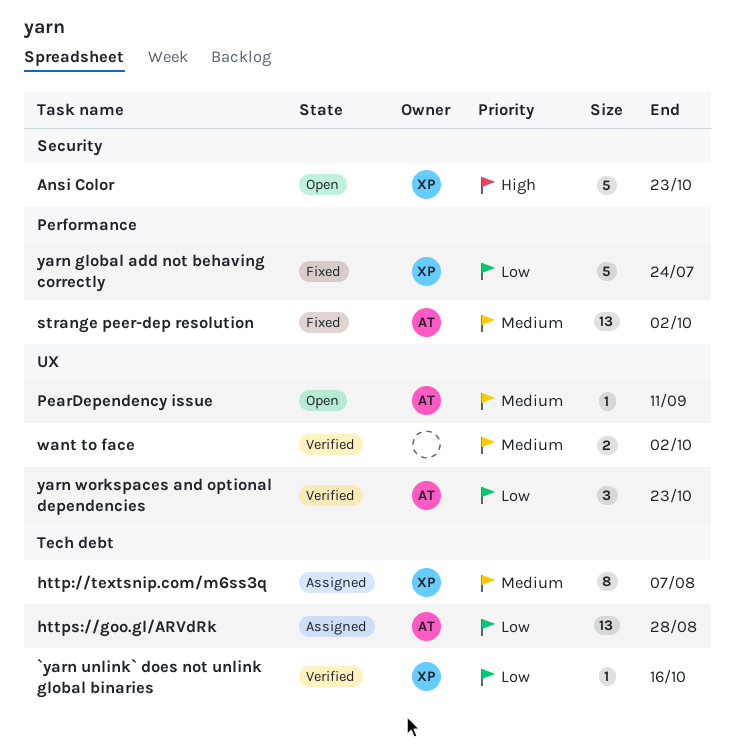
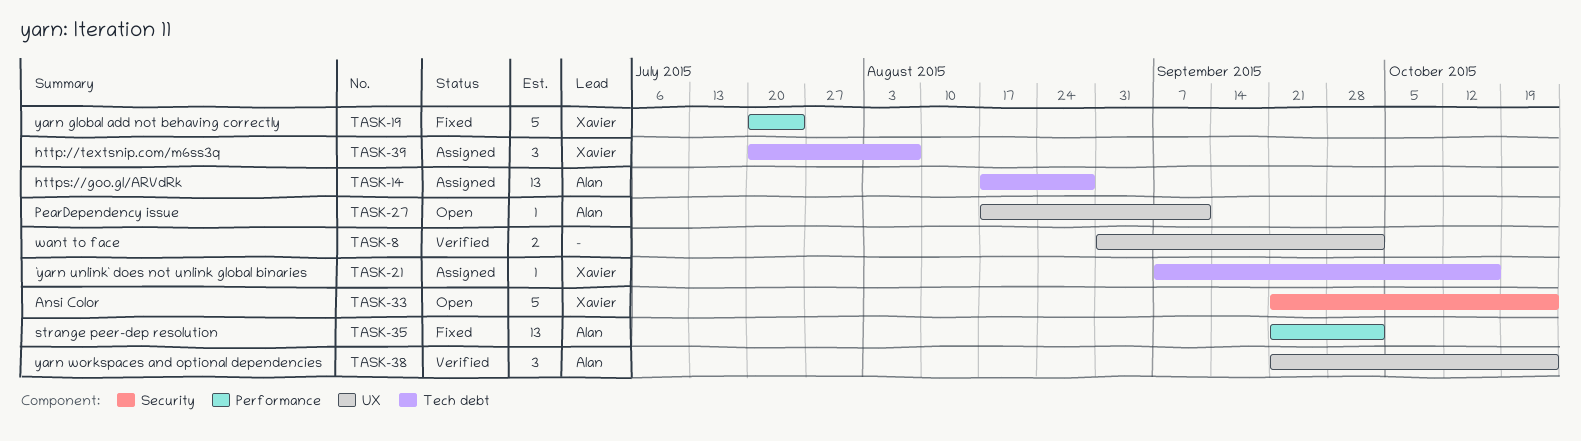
`yarn unlink` does not unlink global binaries, status: Verified -> Assigned
http://textsnip.com/m6ss3q, estimate: 8 -> 3

